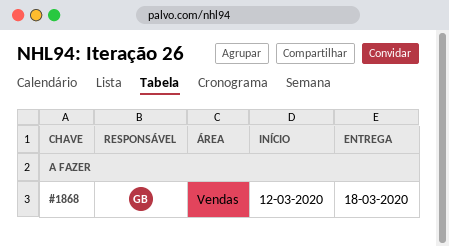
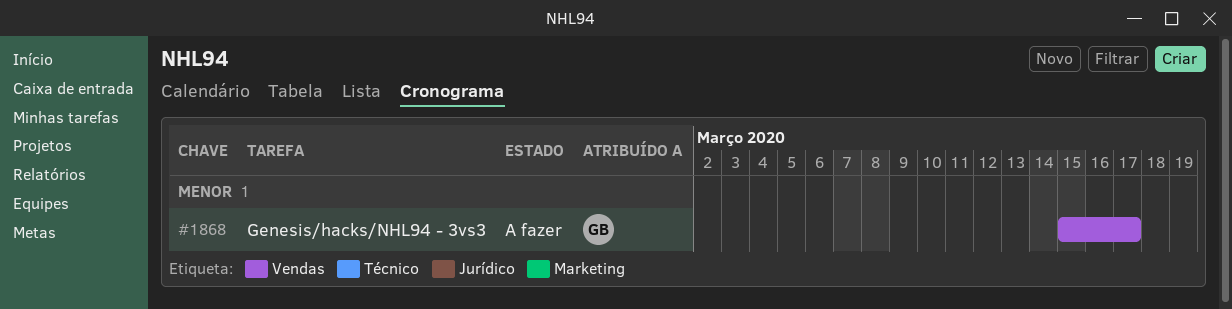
#1868, start: Mar 12 -> Mar 15
#1868, due: Mar 18 -> Mar 17

